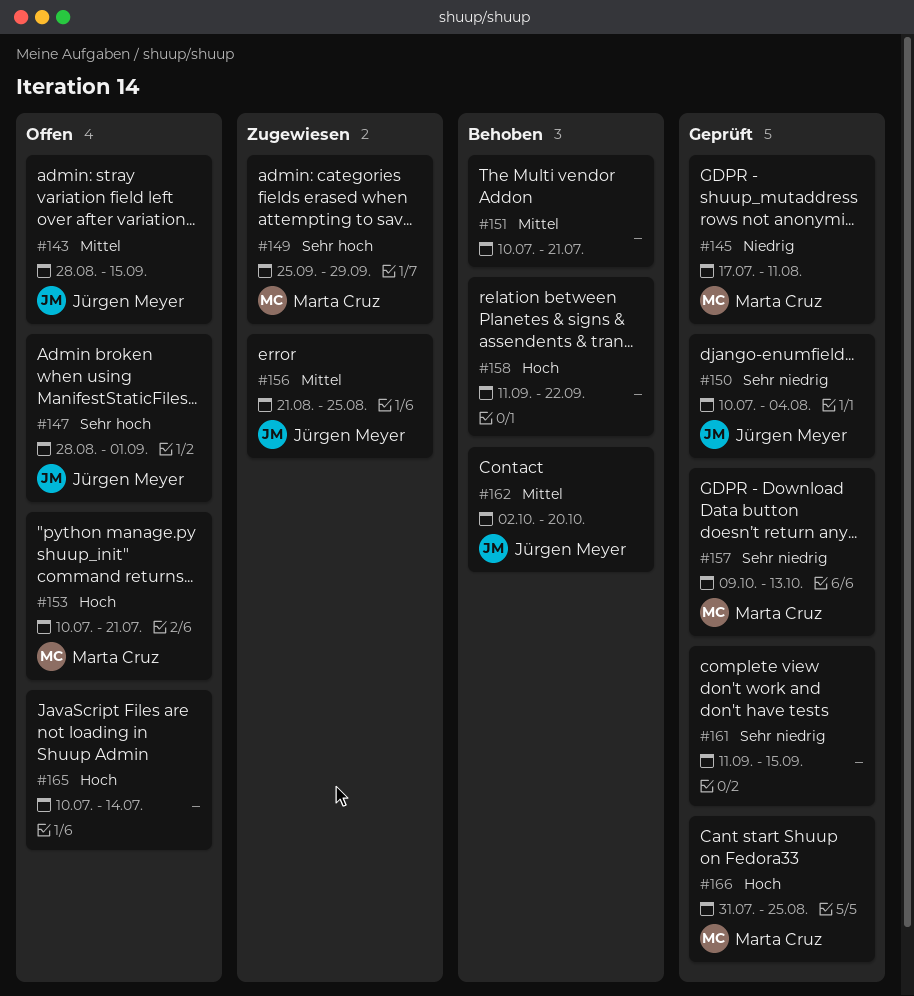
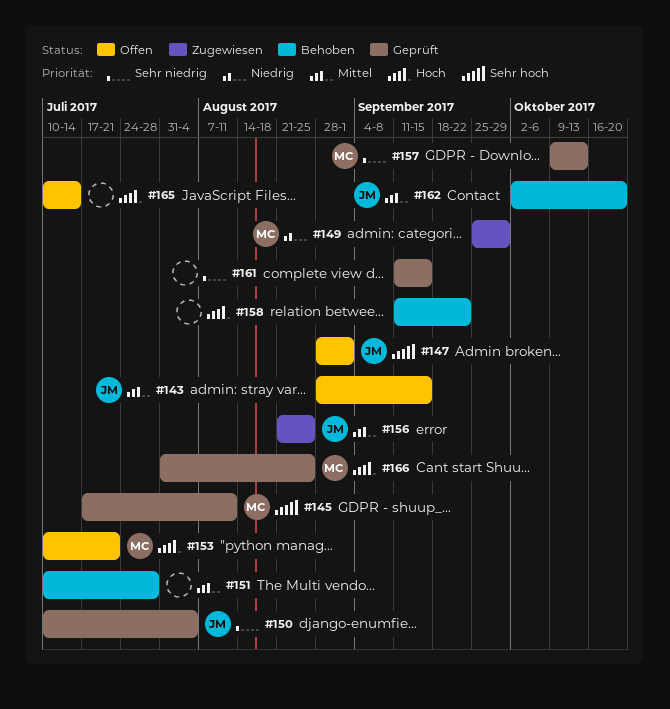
#145, priority: Niedrig -> Sehr hoch
#149, priority: Sehr hoch -> Niedrig
#151, due: Jul 21 -> Jul 28

